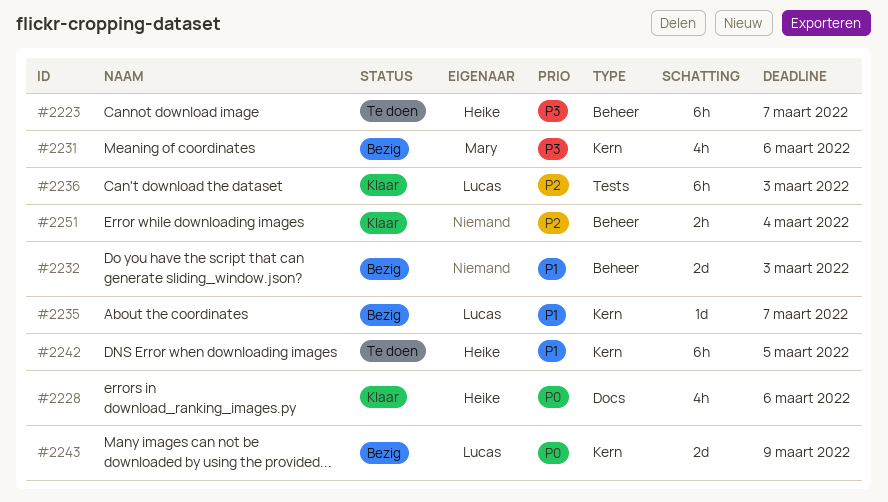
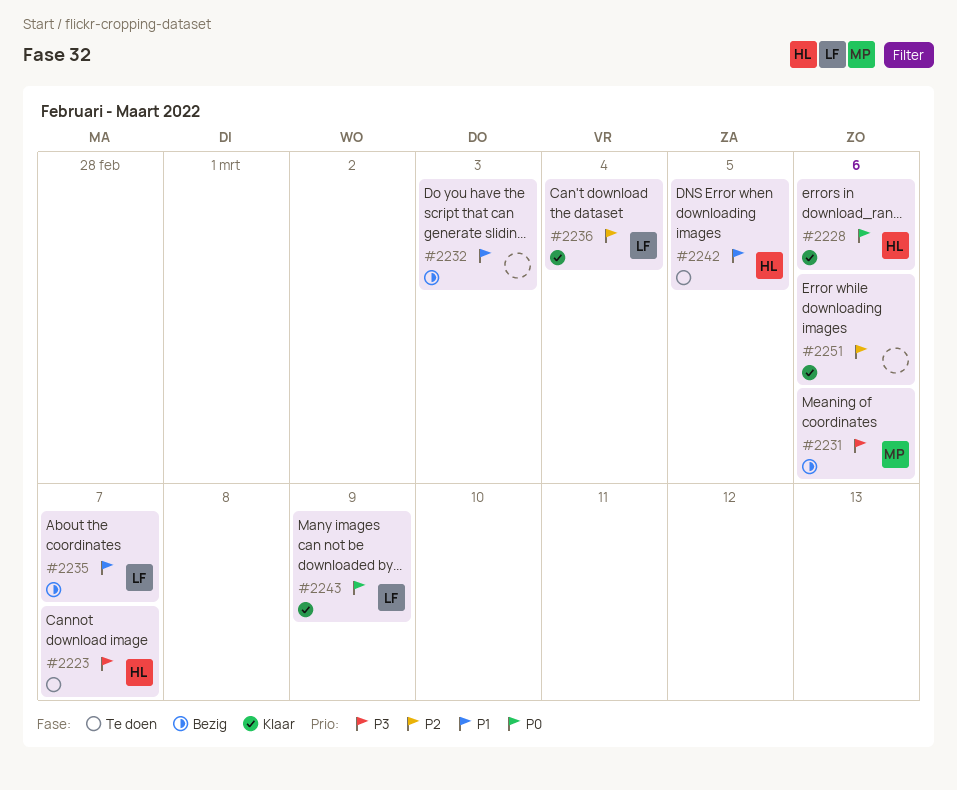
#2236, due: Mar 3 -> Mar 4
#2243, status: Bezig -> Klaar
#2251, due: Mar 4 -> Mar 6

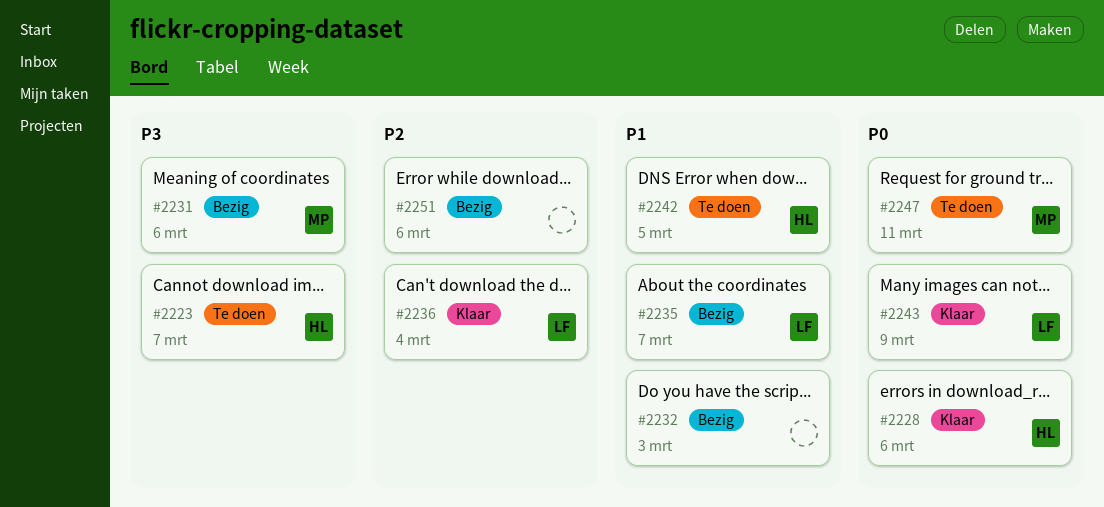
#2247: none -> present
#2251, status: Klaar -> Bezig

